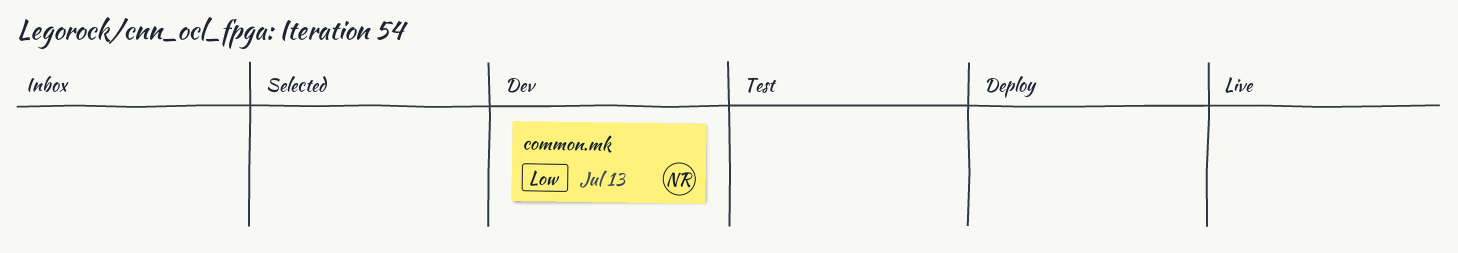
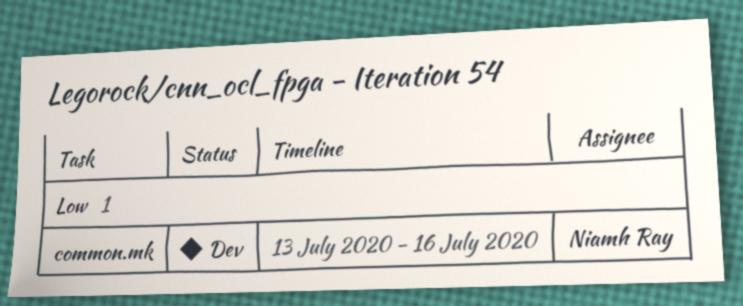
common.mk, due: Jul 13 -> Jul 16

